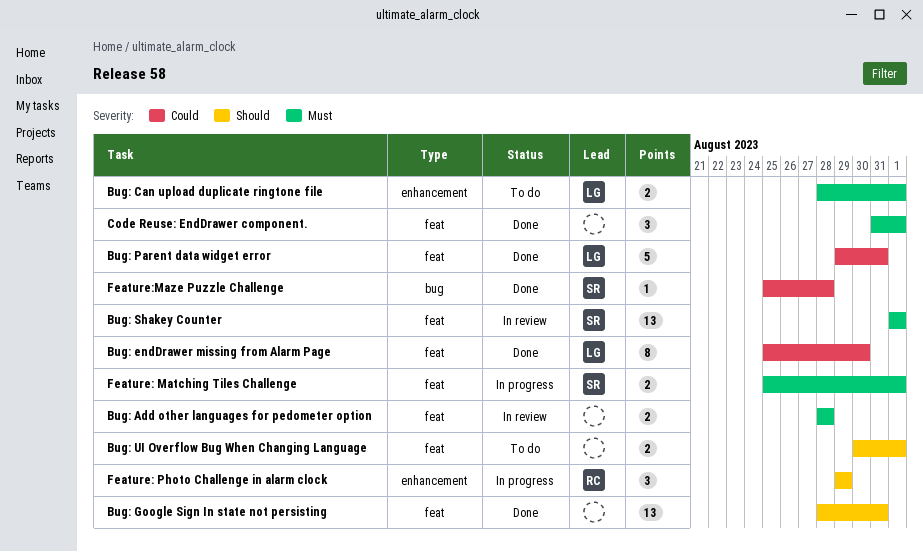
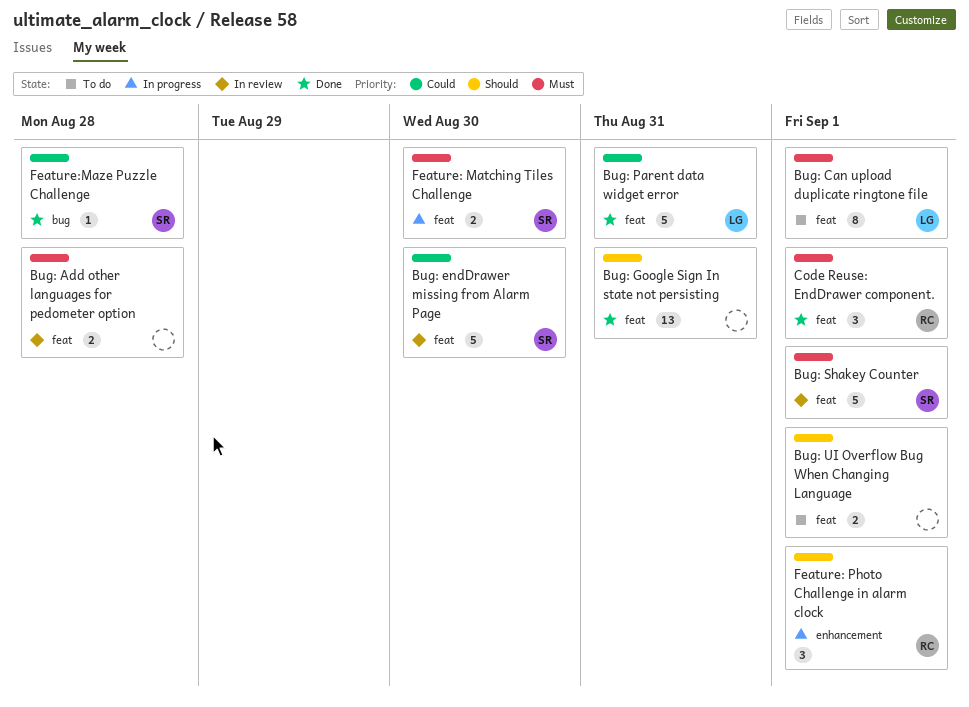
Bug: Can upload duplicate ringtone file, label: enhancement -> feat
Bug: Can upload duplicate ringtone file, estimate: 2 -> 8
Bug: endDrawer missing from Alarm Page, status: Done -> In review
Bug: endDrawer missing from Alarm Page, owner: LG -> SR
Bug: endDrawer missing from Alarm Page, estimate: 8 -> 5
Bug: Shakey Counter, estimate: 13 -> 5
Code Reuse: EndDrawer component., owner: none -> RC
Feature: Matching Tiles Challenge, due: Sep 1 -> Aug 30
Feature: Photo Challenge in alarm clock, due: Aug 29 -> Sep 1

